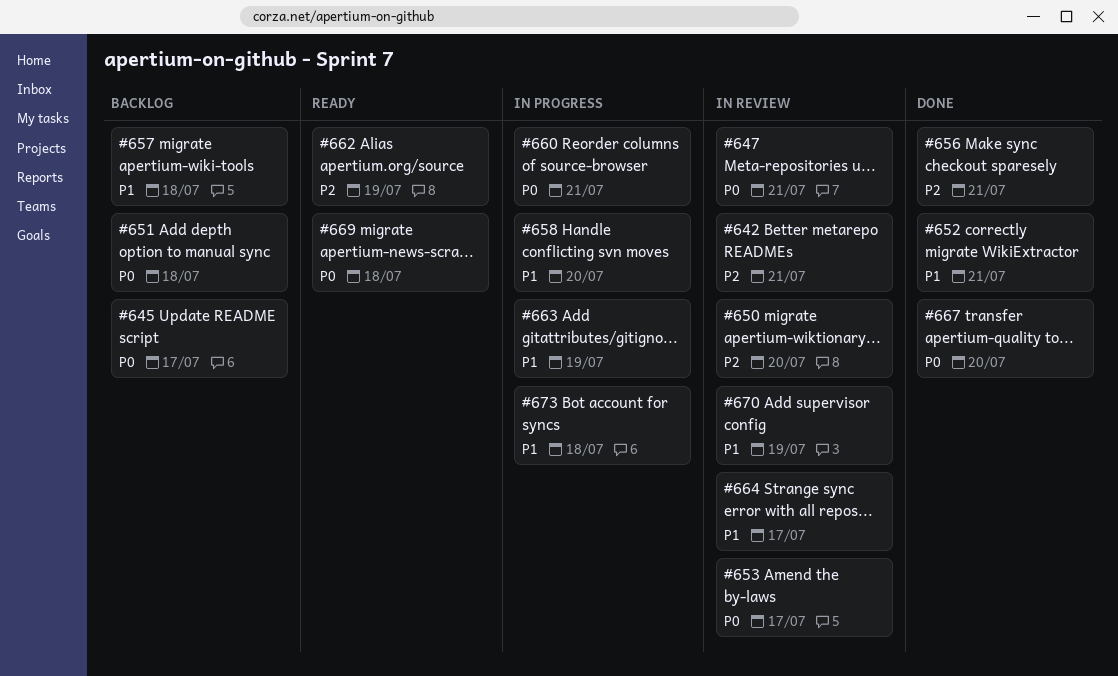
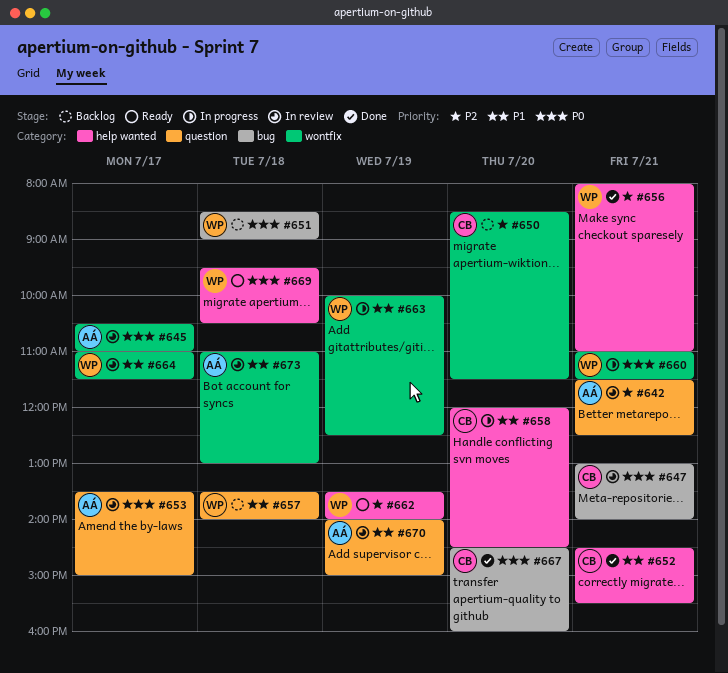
#645, status: Backlog -> In review
#650, status: In review -> Backlog
#673, status: In progress -> In review

